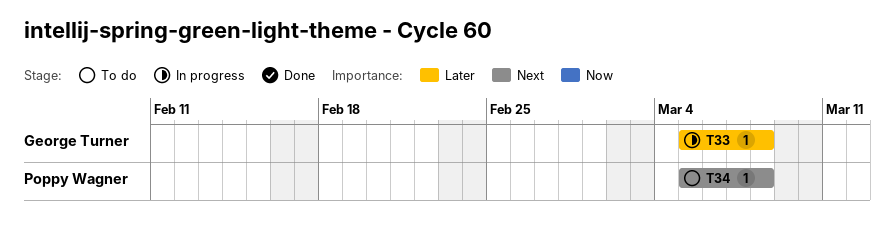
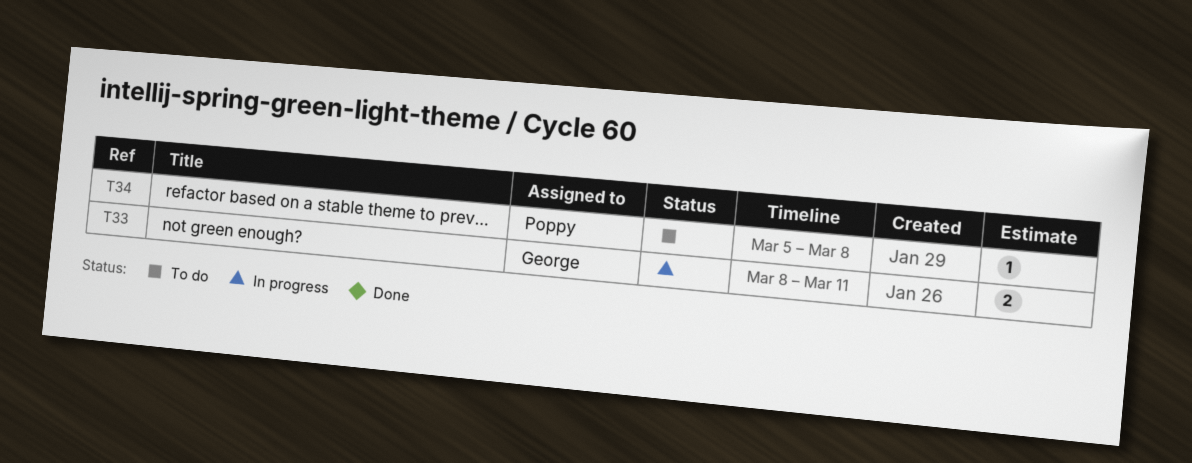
T33, estimate: 1 -> 2
T33, start: Mar 5 -> Mar 8
T33, due: Mar 8 -> Mar 11

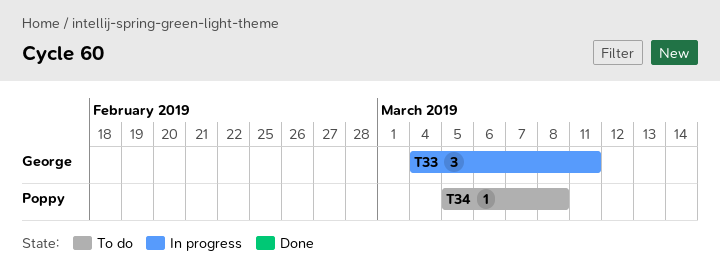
T33, estimate: 2 -> 3
T33, start: Mar 8 -> Mar 4

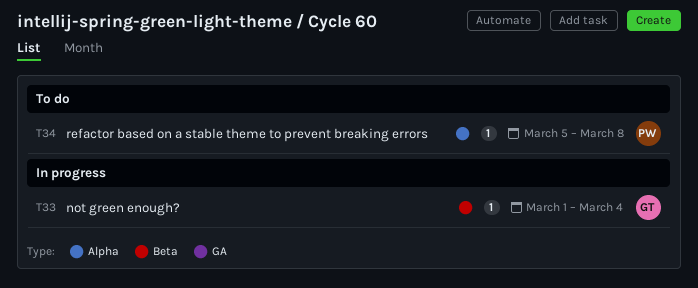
T33, estimate: 3 -> 1
T33, start: Mar 4 -> Mar 1
T33, due: Mar 11 -> Mar 4

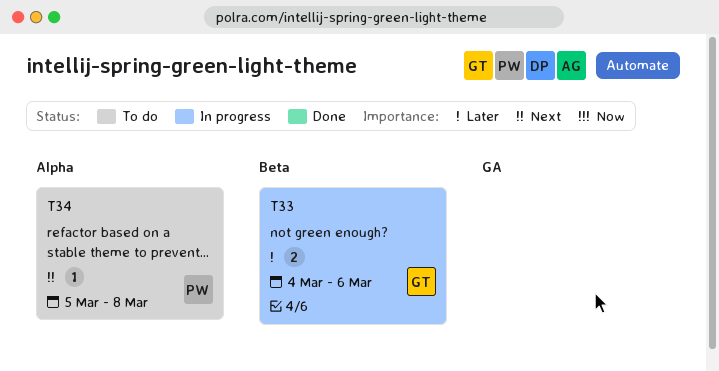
T33, estimate: 1 -> 2
T33, start: Mar 1 -> Mar 4
T33, due: Mar 4 -> Mar 6

